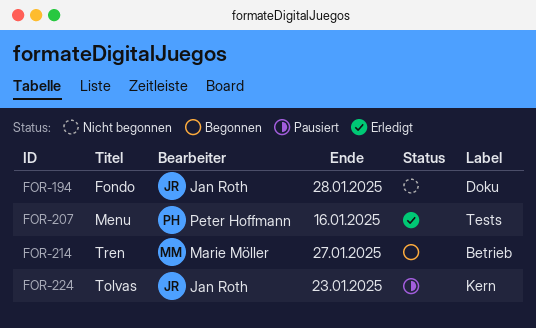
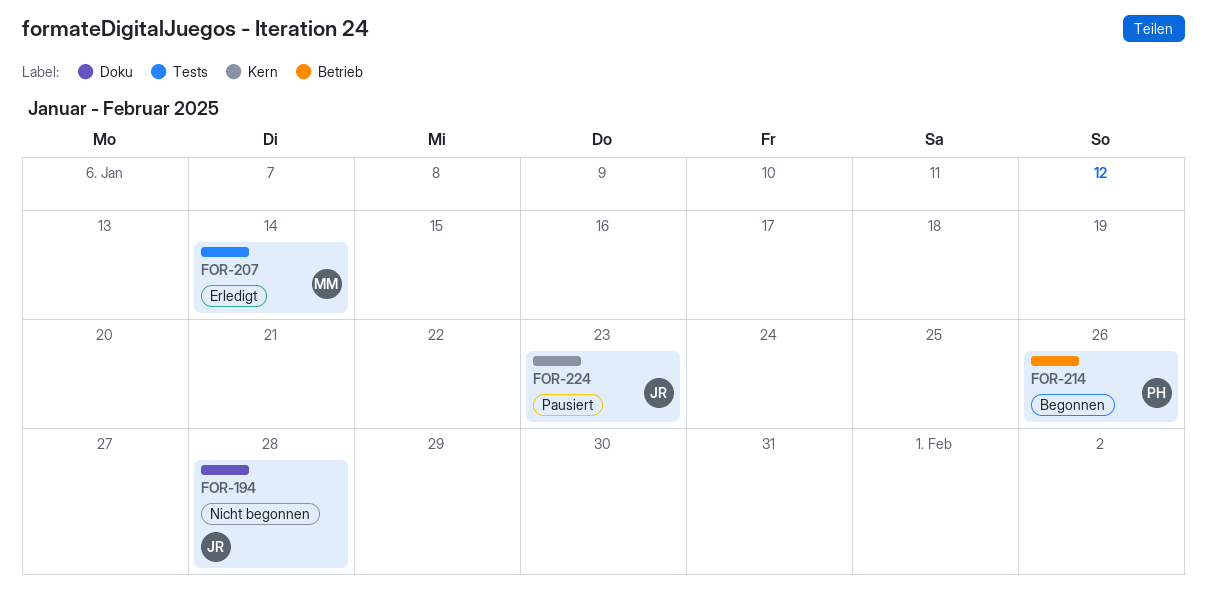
FOR-207, owner: Peter Hoffmann -> Marie Möller
FOR-207, due: Jan 16 -> Jan 14
FOR-214, owner: Marie Möller -> Peter Hoffmann
FOR-214, due: Jan 27 -> Jan 26

